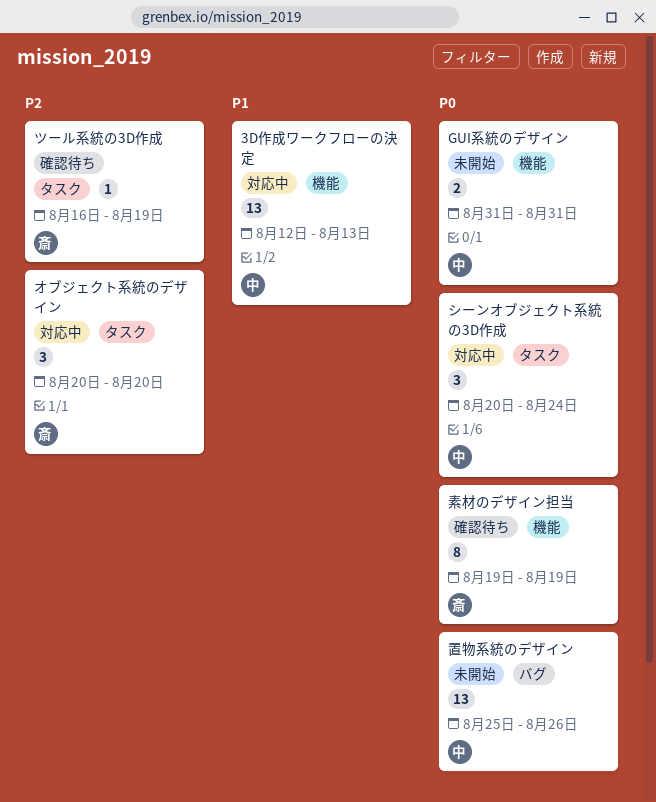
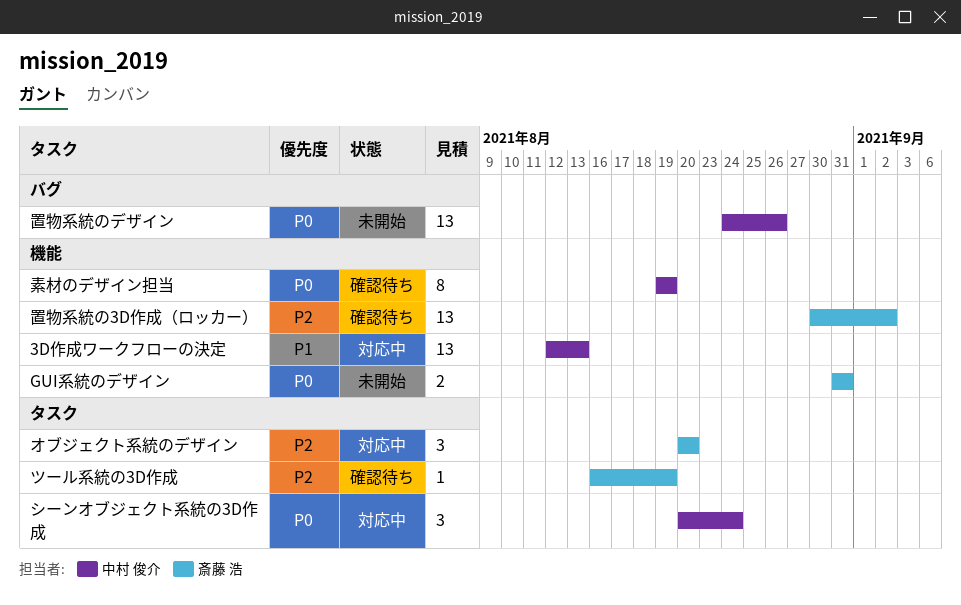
GUI系統のデザイン, owner: 中村 俊介 -> 斎藤 浩
素材のデザイン担当, owner: 斎藤 浩 -> 中村 俊介
置物系統の3D作成（ロッカー）: none -> present
置物系統のデザイン, start: Aug 25 -> Aug 24

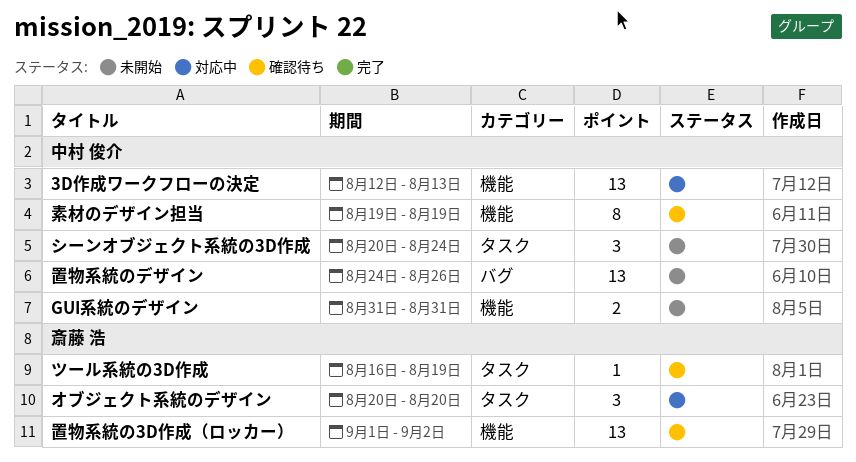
GUI系統のデザイン, owner: 斎藤 浩 -> 中村 俊介
シーンオブジェクト系統の3D作成, status: 対応中 -> 未開始
置物系統の3D作成（ロッカー）, start: Aug 30 -> Sep 1

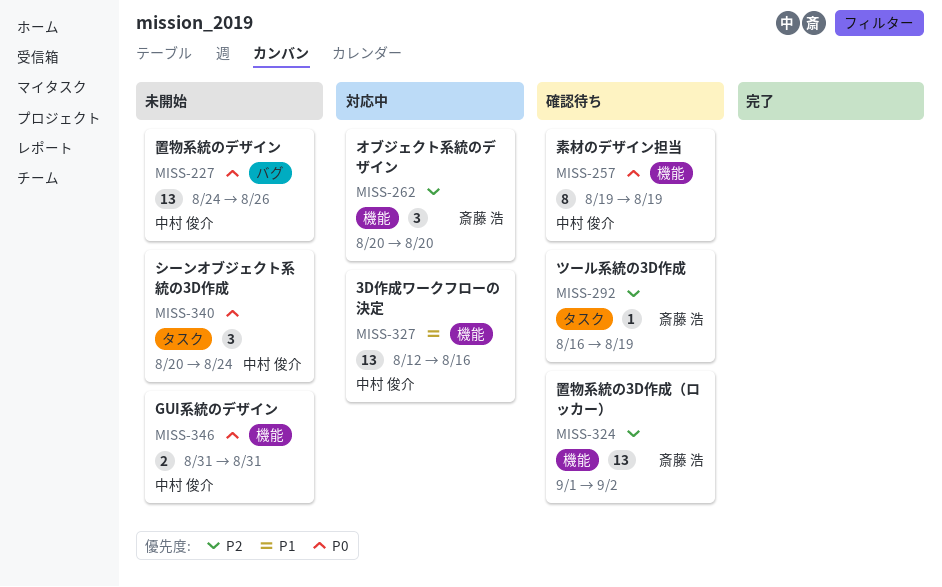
3D作成ワークフローの決定, due: Aug 13 -> Aug 16
オブジェクト系統のデザイン, label: タスク -> 機能

